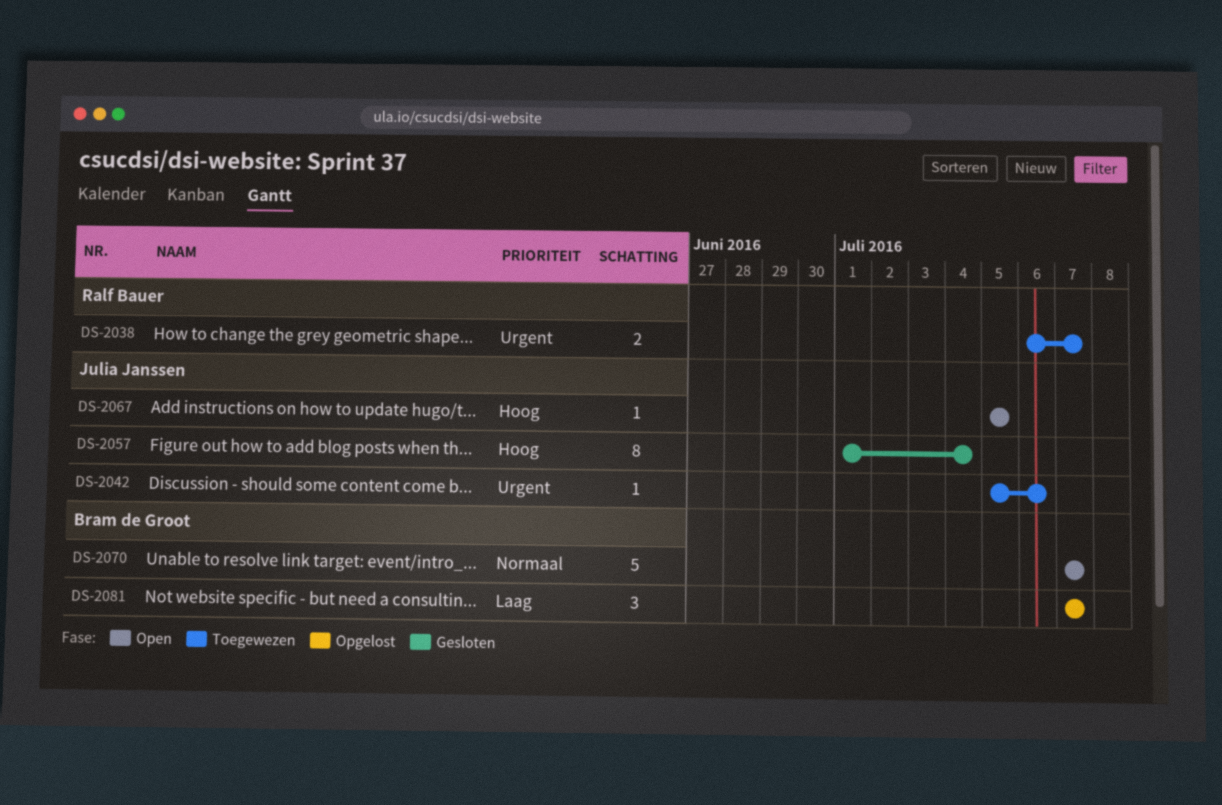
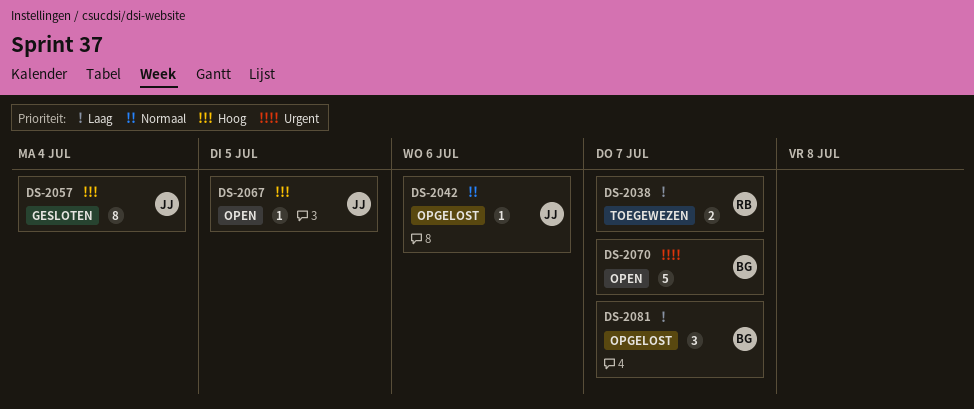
DS-2038, priority: Urgent -> Laag
DS-2042, status: Toegewezen -> Opgelost
DS-2042, priority: Urgent -> Normaal
DS-2070, priority: Normaal -> Urgent

